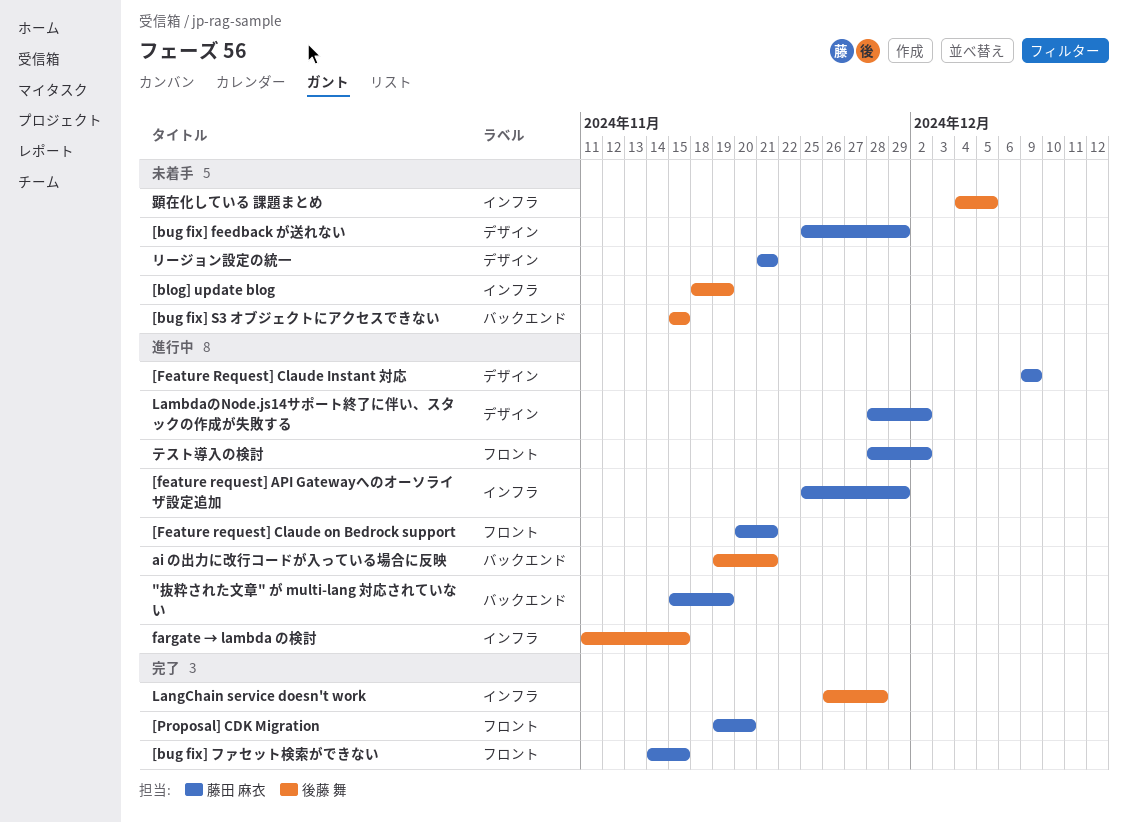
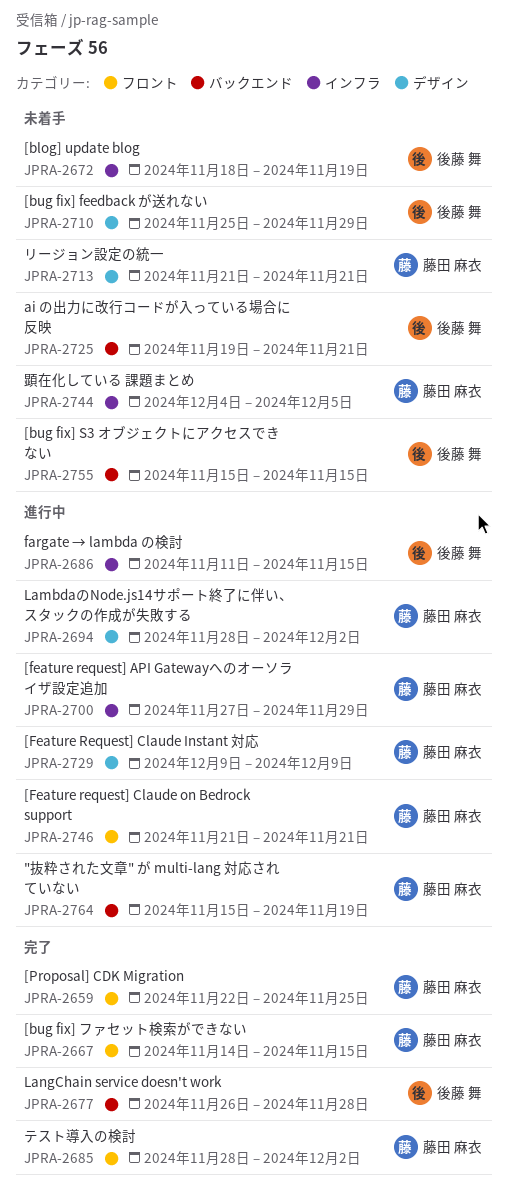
[bug fix] feedback が送れない, owner: 藤田 麻衣 -> 後藤 舞
[feature request] API Gatewayへのオーソライザ設定追加, start: Nov 25 -> Nov 27
[Feature request] Claude on Bedrock support, start: Nov 20 -> Nov 21
[Proposal] CDK Migration, start: Nov 19 -> Nov 22
[Proposal] CDK Migration, due: Nov 20 -> Nov 25
ai の出力に改行コードが入っている場合に反映, status: 進行中 -> 未着手
LangChain service doesn't work, label: インフラ -> バックエンド
テスト導入の検討, status: 進行中 -> 完了
顕在化している 課題まとめ, owner: 後藤 舞 -> 藤田 麻衣

